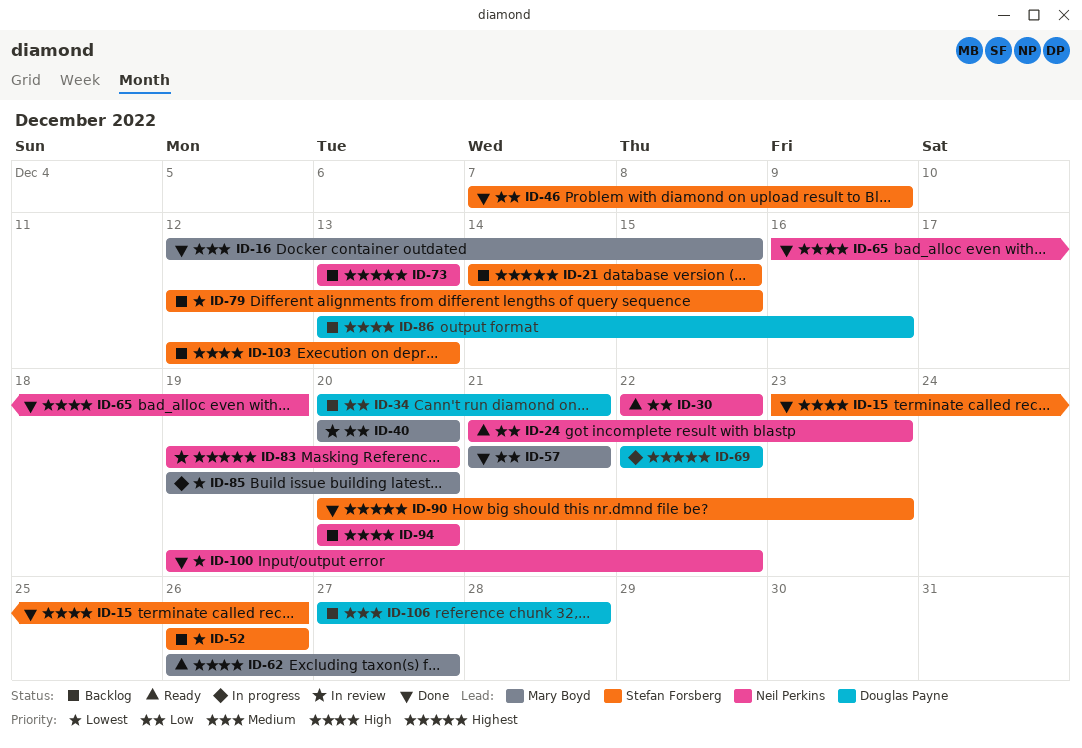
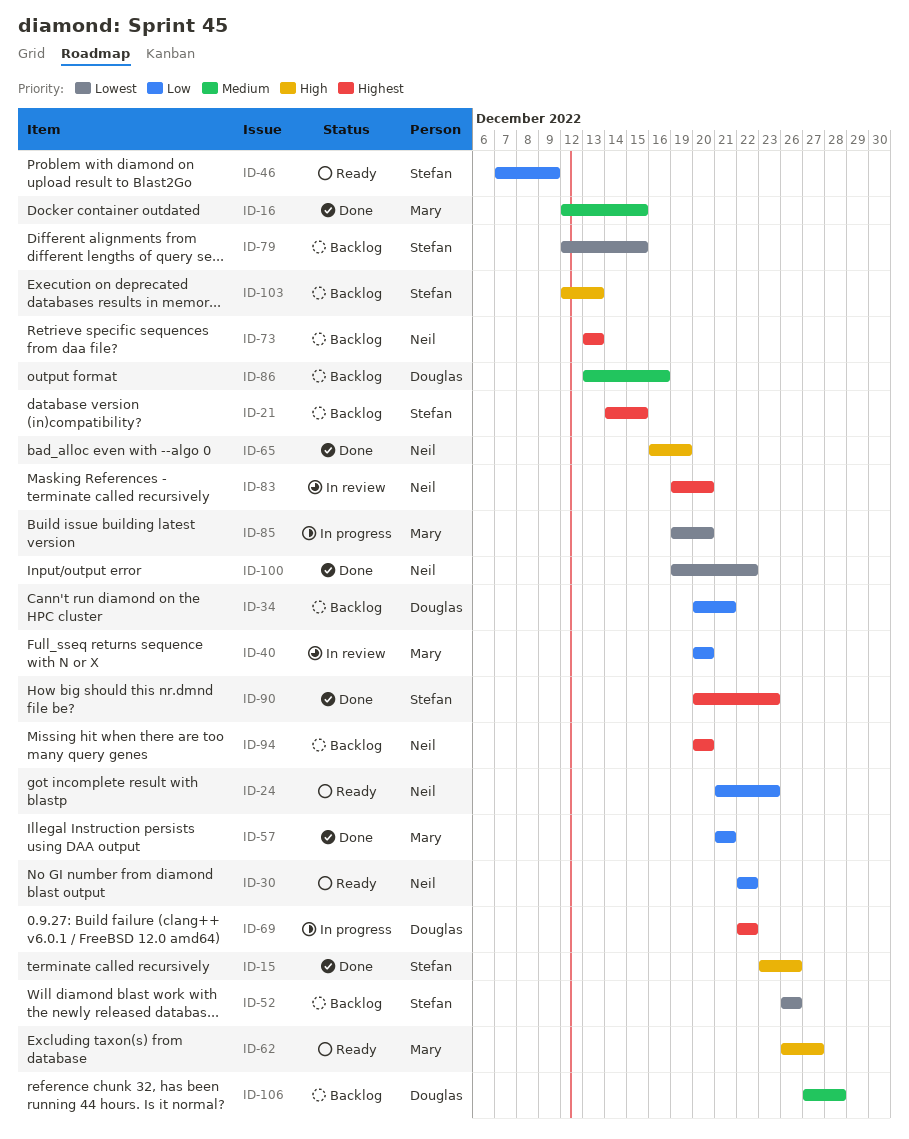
ID-46, status: Done -> Ready
ID-86, priority: High -> Medium
ID-94, priority: High -> Highest

